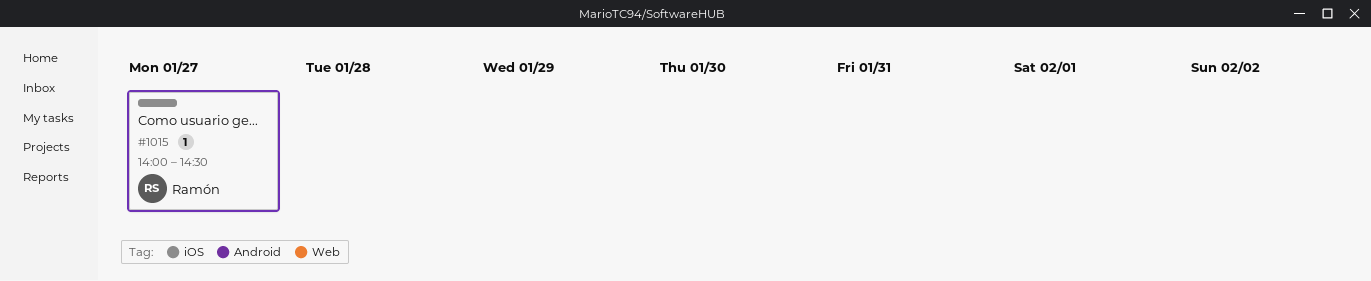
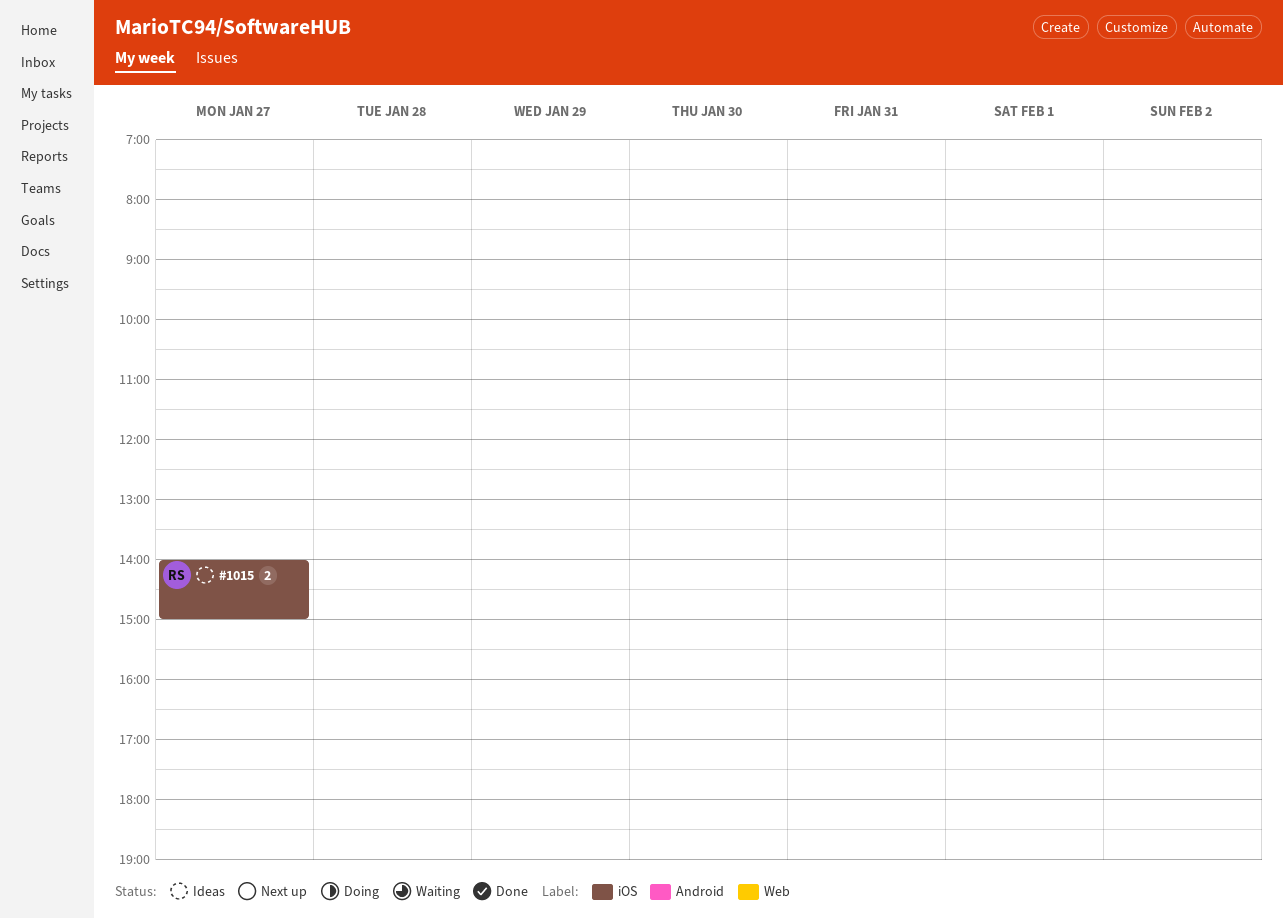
#1015, estimate: 1 -> 2
#1015, ends: 14:30 -> 15:00

